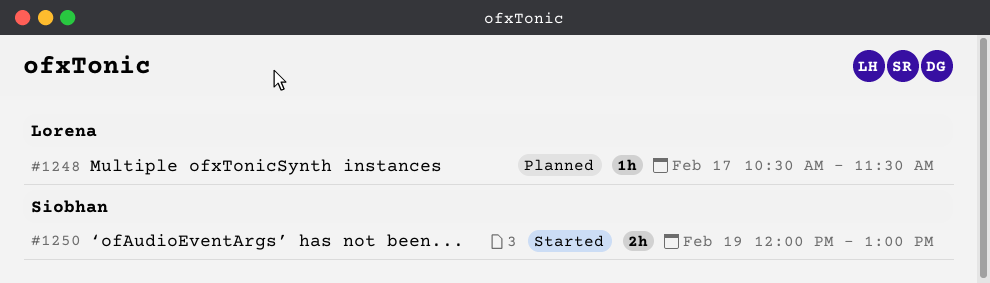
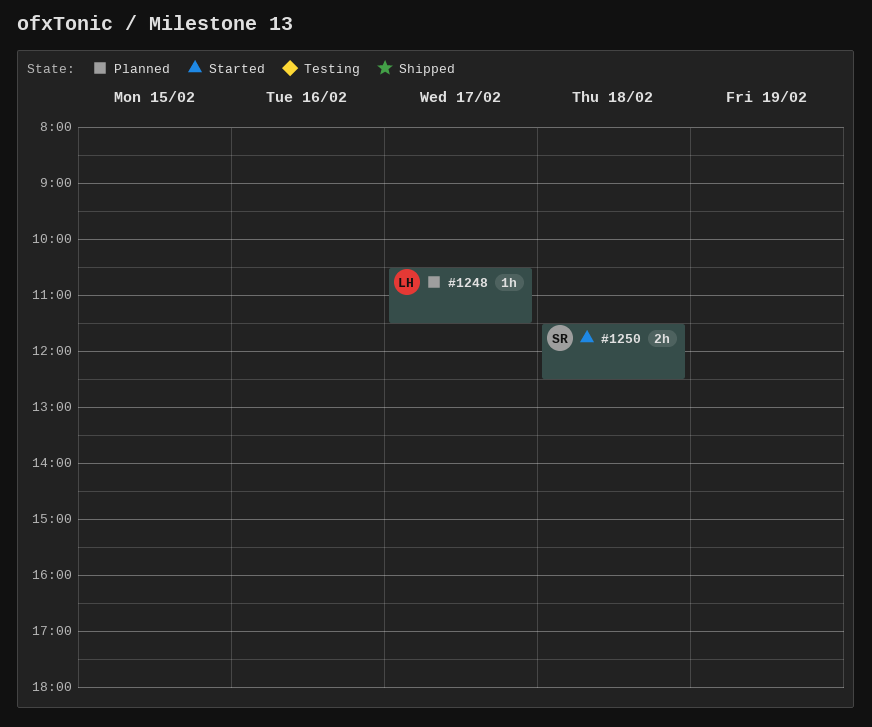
#1250, day: Feb 19 -> Feb 18
#1250, begins: 12:00 -> 11:30
#1250, ends: 13:00 -> 12:30

